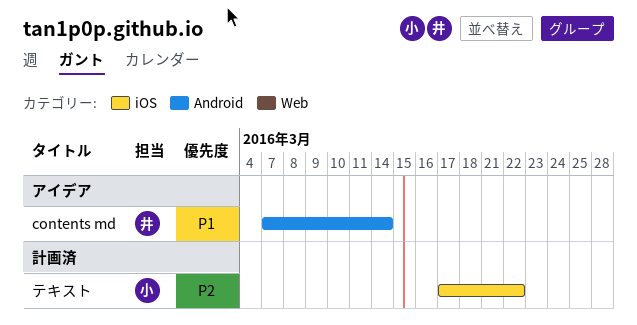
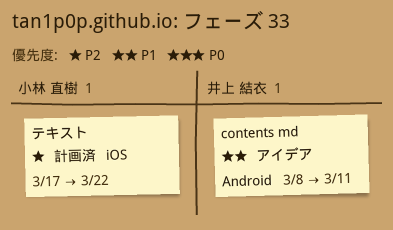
contents md, start: Mar 7 -> Mar 8
contents md, due: Mar 14 -> Mar 11

